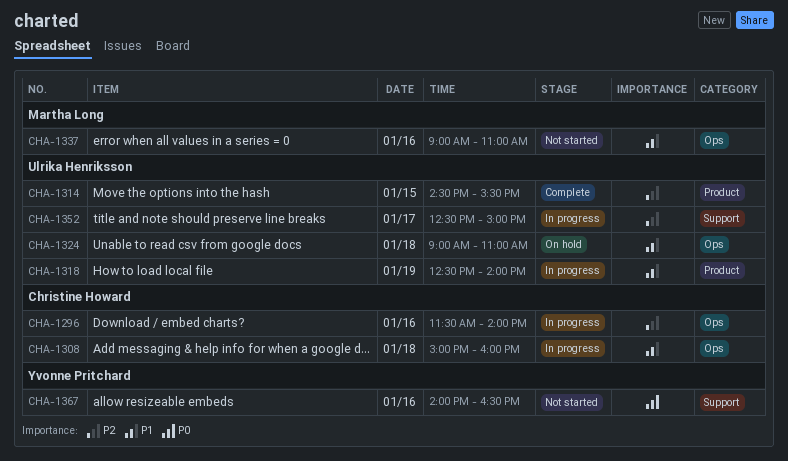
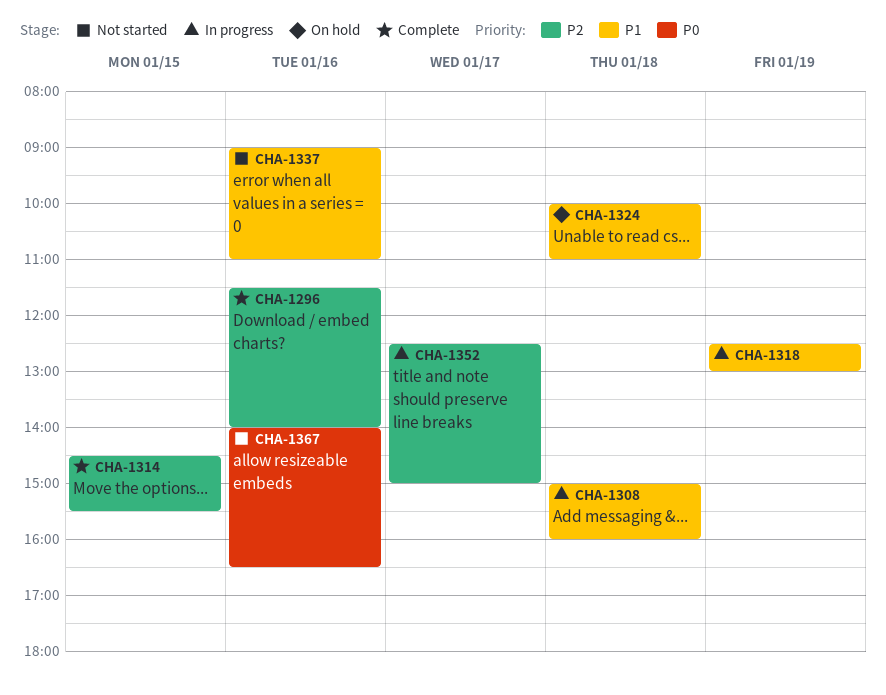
CHA-1296, status: In progress -> Complete
CHA-1318, ends: 14:00 -> 13:00
CHA-1324, begins: 09:00 -> 10:00

